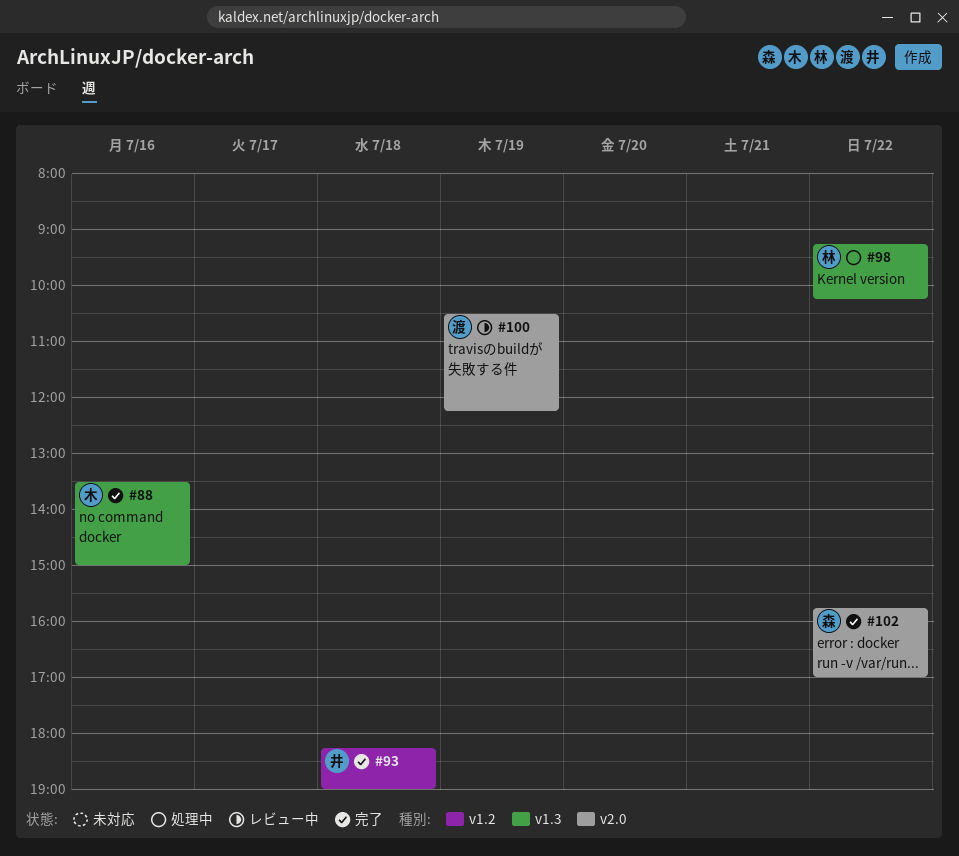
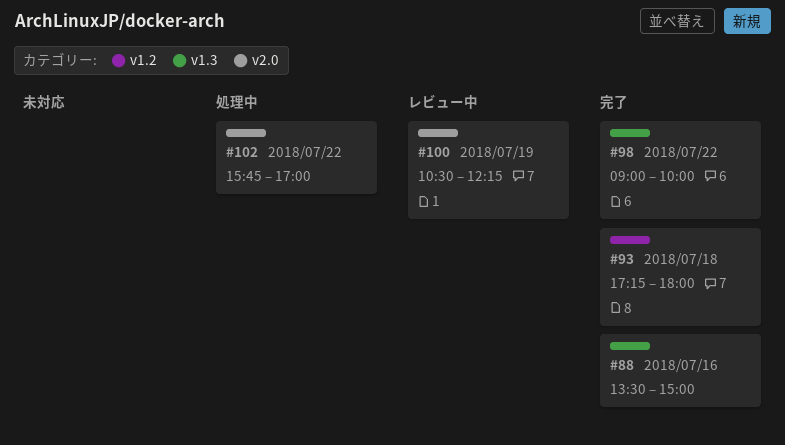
#93, begins: 18:15 -> 17:15
#93, ends: 19:00 -> 18:00
#98, status: 処理中 -> 完了
#98, begins: 09:15 -> 09:00
#98, ends: 10:15 -> 10:00
#102, status: 完了 -> 処理中

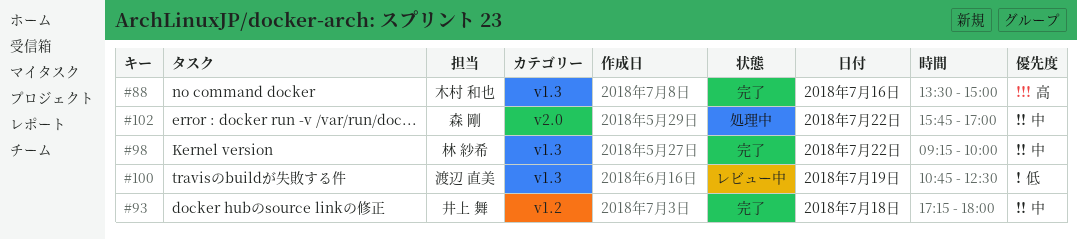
#98, begins: 09:00 -> 09:15
#100, label: v2.0 -> v1.3
#100, begins: 10:30 -> 10:45
#100, ends: 12:15 -> 12:30

